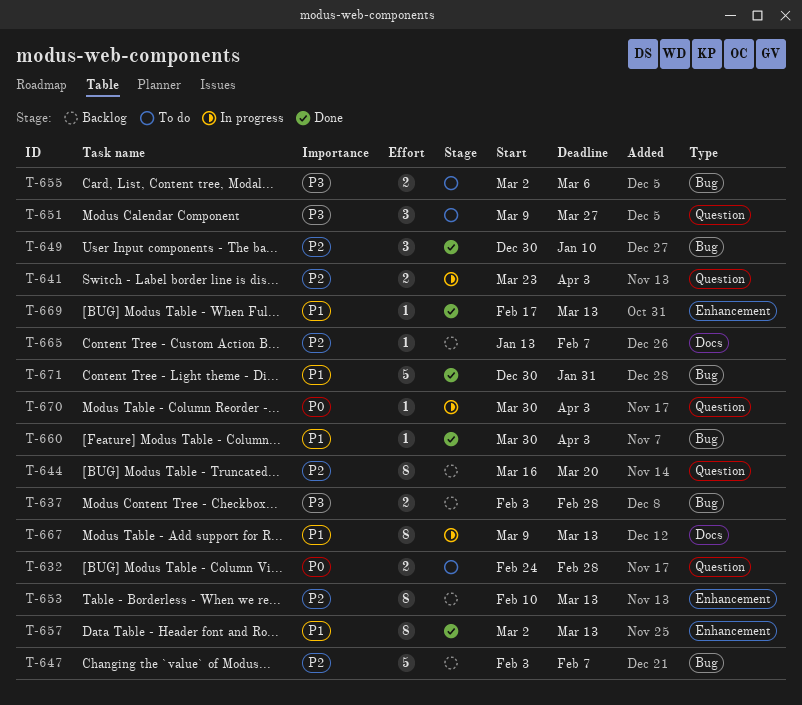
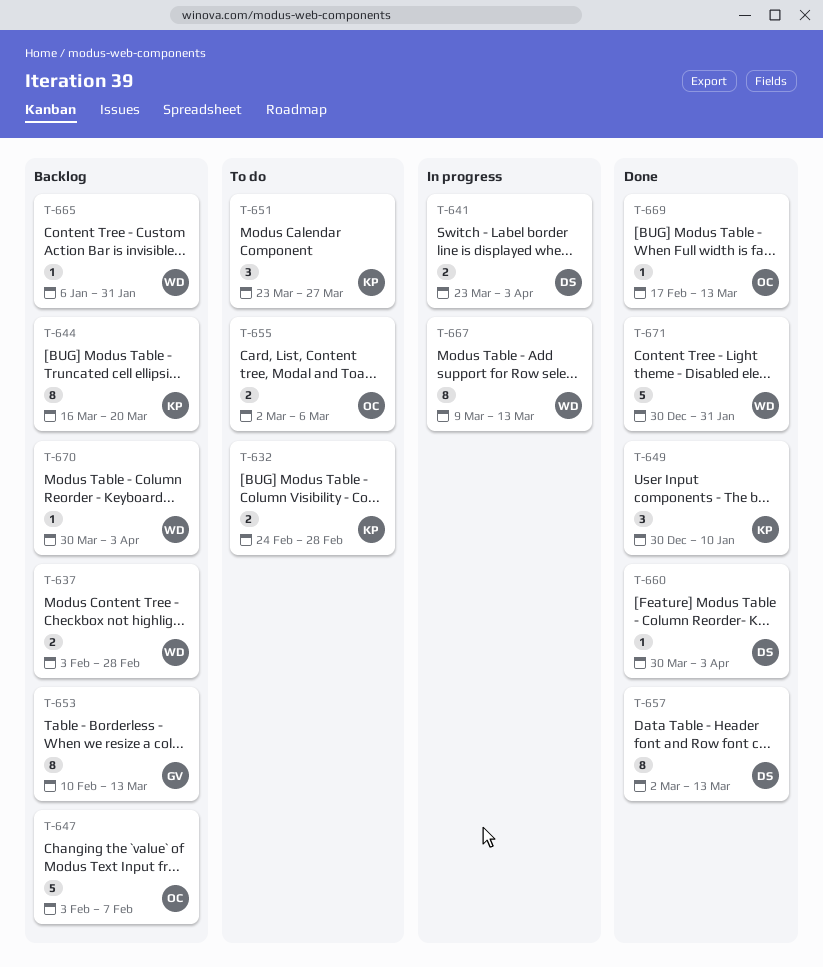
T-651, start: Mar 9 -> Mar 23
T-665, start: Jan 13 -> Jan 6
T-665, due: Feb 7 -> Jan 31
T-670, status: In progress -> Backlog

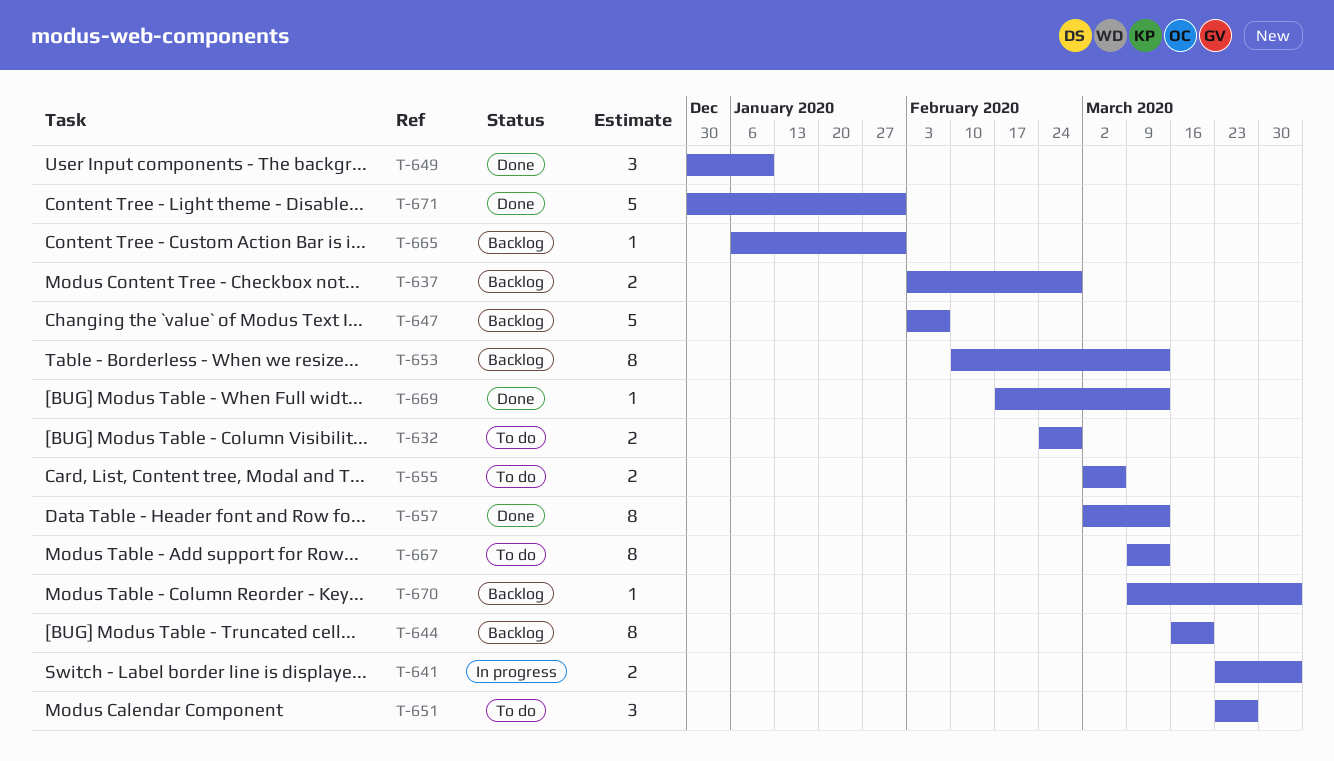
T-660: present -> none
T-667, status: In progress -> To do
T-670, start: Mar 30 -> Mar 9

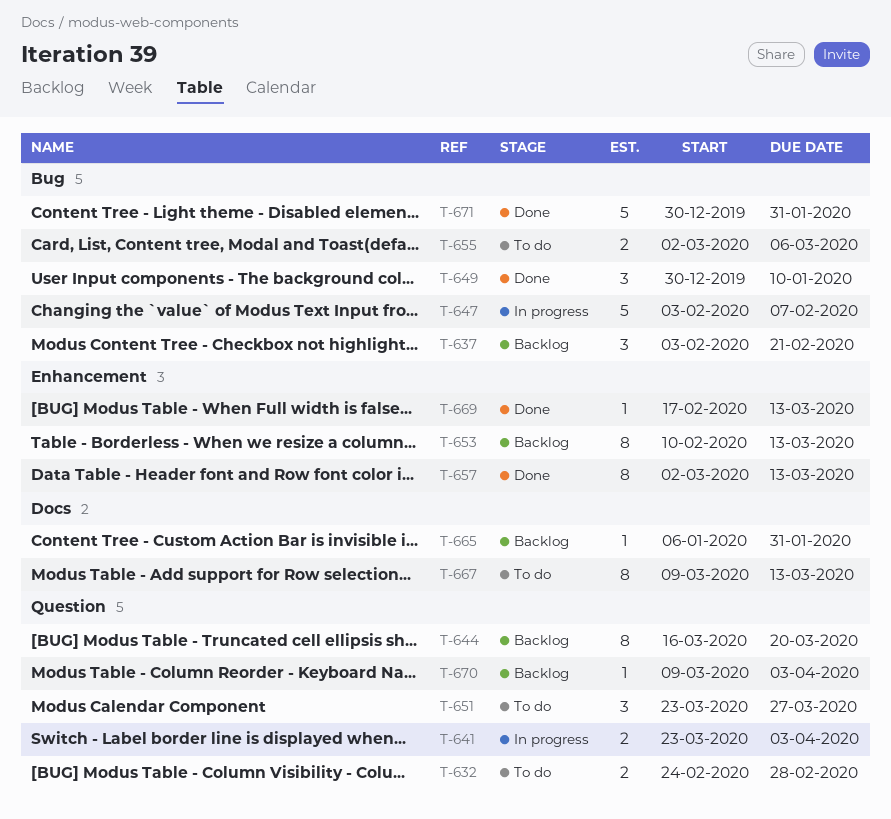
T-637, estimate: 2 -> 3
T-637, due: Feb 28 -> Feb 21
T-647, status: Backlog -> In progress

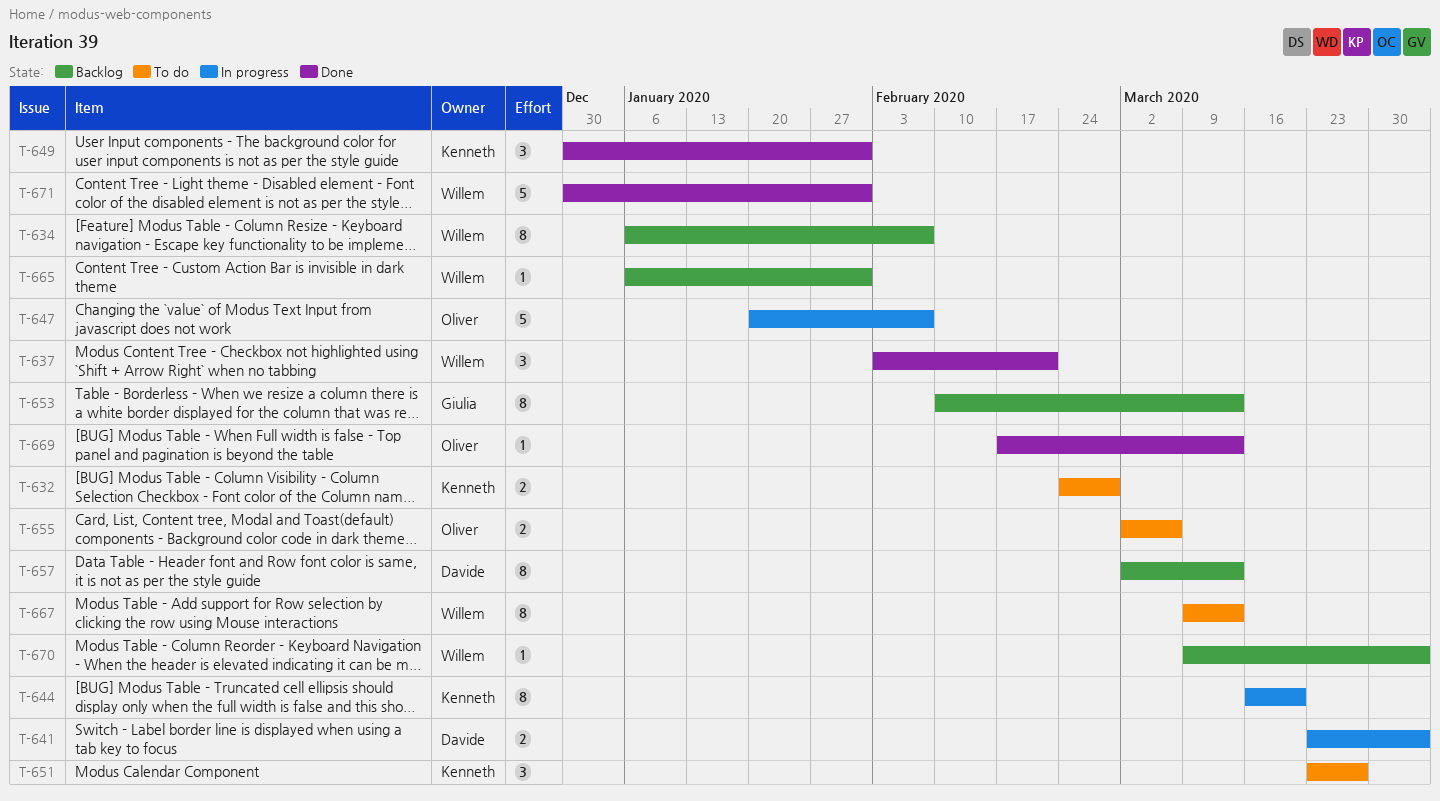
T-634: none -> present
T-637, status: Backlog -> Done
T-644, status: Backlog -> In progress
T-647, start: Feb 3 -> Jan 20
T-649, due: Jan 10 -> Jan 31
T-657, status: Done -> Backlog

